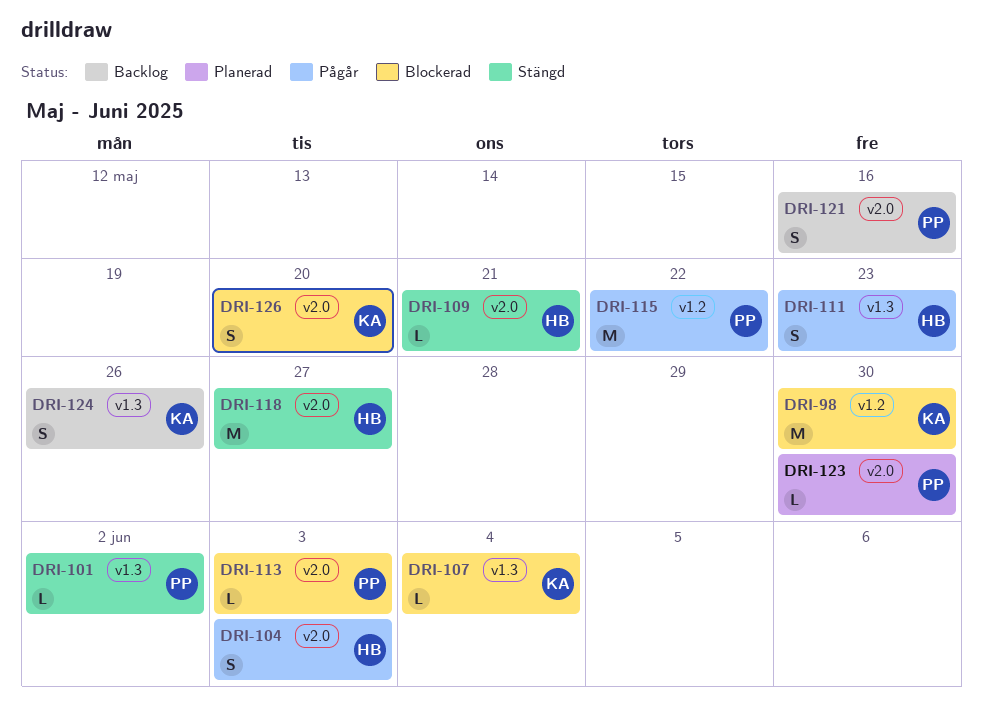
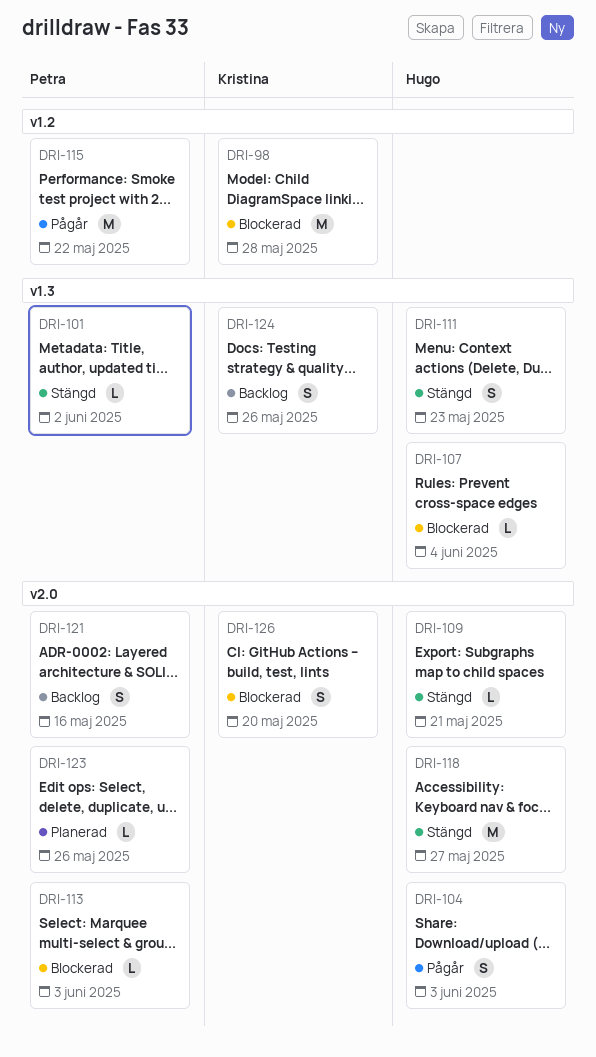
DRI-98, due: May 30 -> May 28
DRI-107, owner: Kristina -> Hugo
DRI-111, status: Pågår -> Stängd
DRI-123, due: May 30 -> May 26

